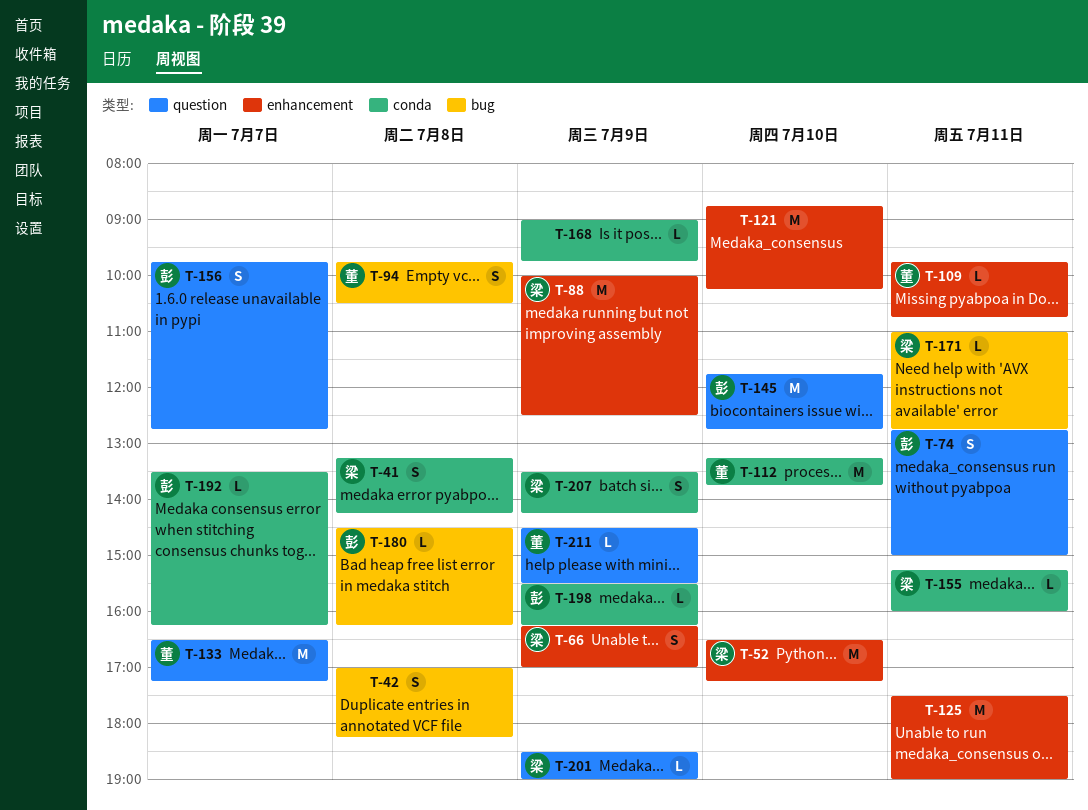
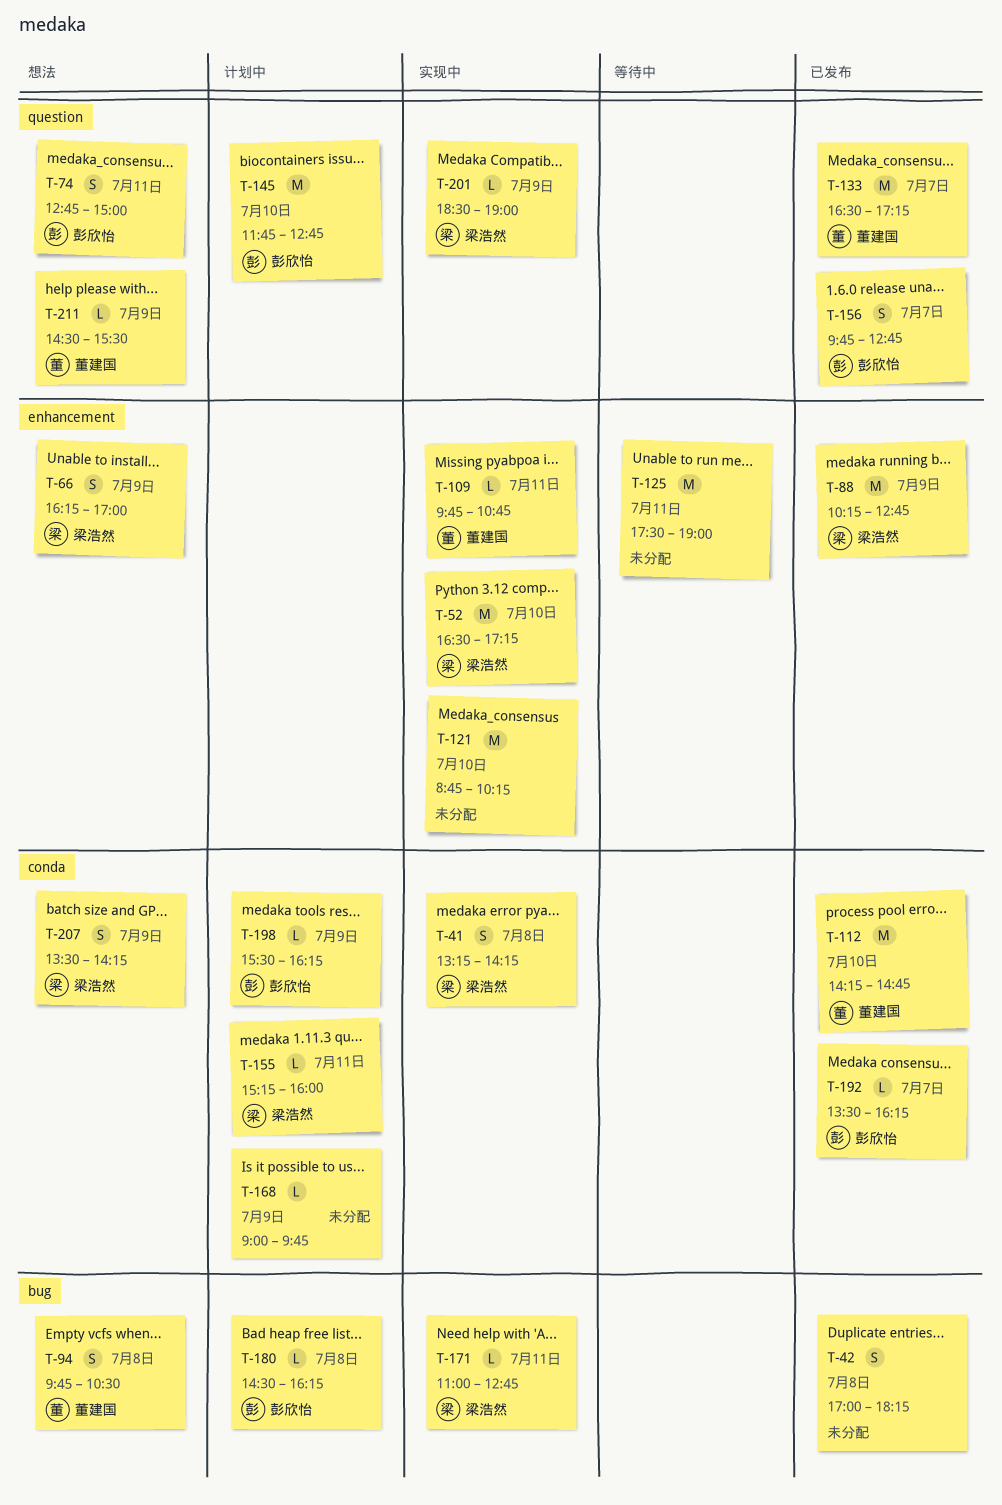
T-88, begins: 10:00 -> 10:15
T-88, ends: 12:30 -> 12:45
T-112, begins: 13:15 -> 14:15
T-112, ends: 13:45 -> 14:45

